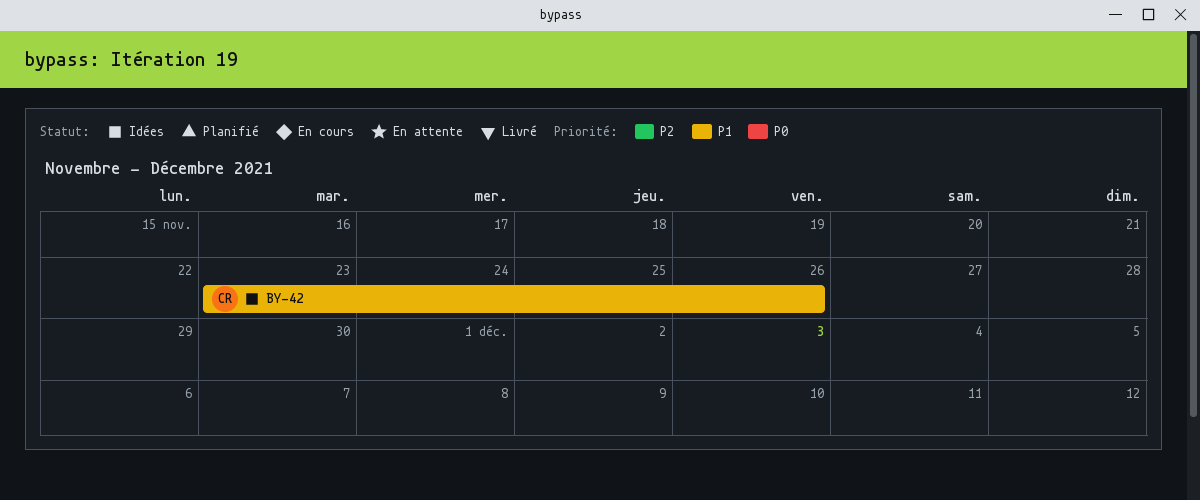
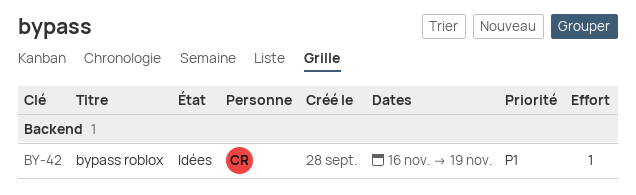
BY-42, start: Nov 23 -> Nov 16
BY-42, due: Nov 26 -> Nov 19

